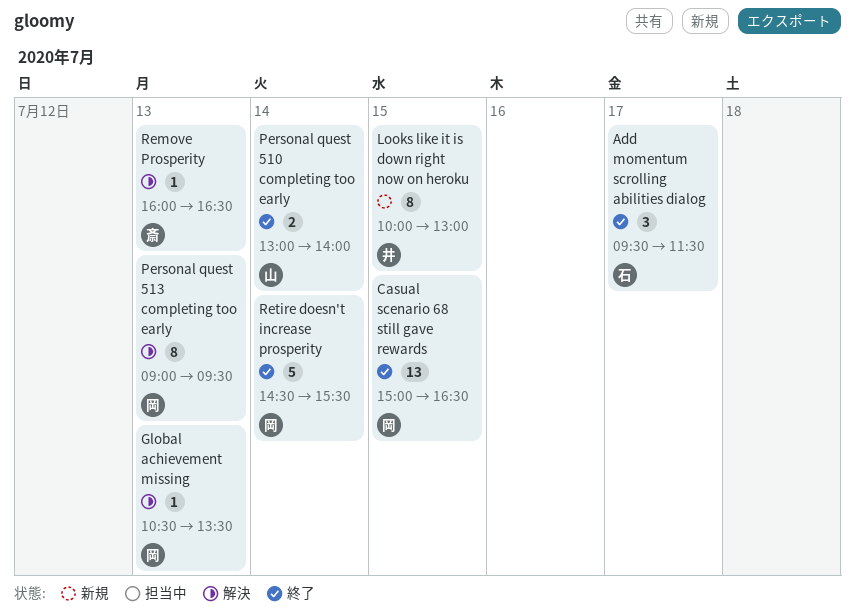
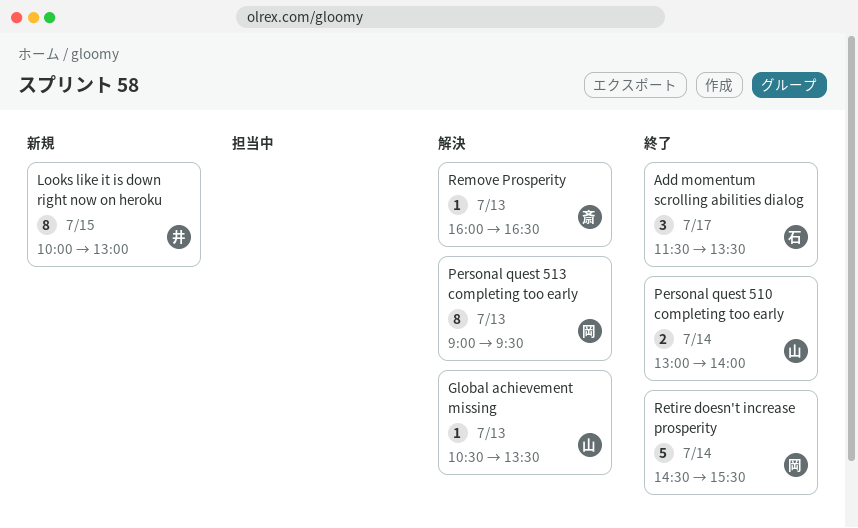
Add momentum scrolling abilities dialog, begins: 09:30 -> 11:30
Add momentum scrolling abilities dialog, ends: 11:30 -> 13:30
Casual scenario 68 still gave rewards: present -> none
Global achievement missing, owner: 岡 -> 山

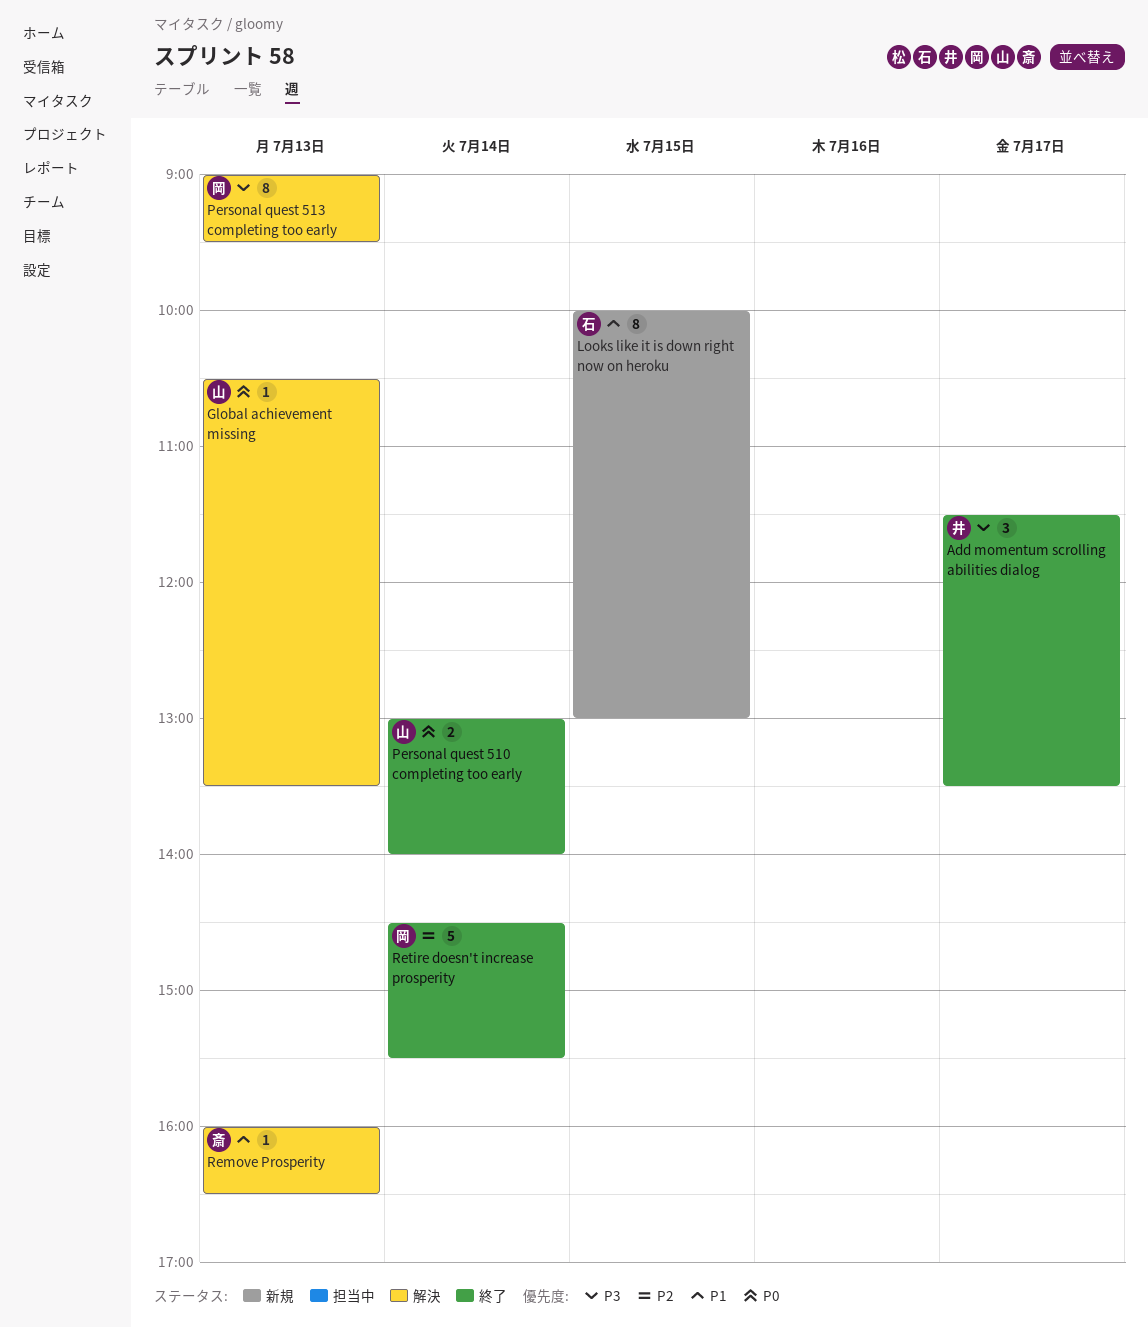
Add momentum scrolling abilities dialog, owner: 石 -> 井
Looks like it is down right now on heroku, owner: 井 -> 石

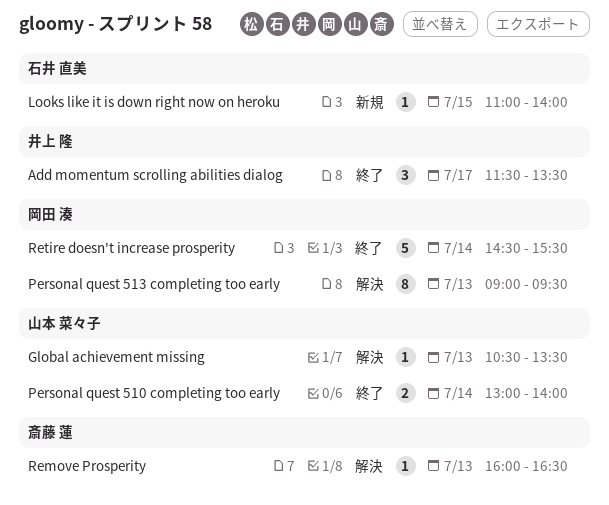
Looks like it is down right now on heroku, estimate: 8 -> 1
Looks like it is down right now on heroku, begins: 10:00 -> 11:00
Looks like it is down right now on heroku, ends: 13:00 -> 14:00

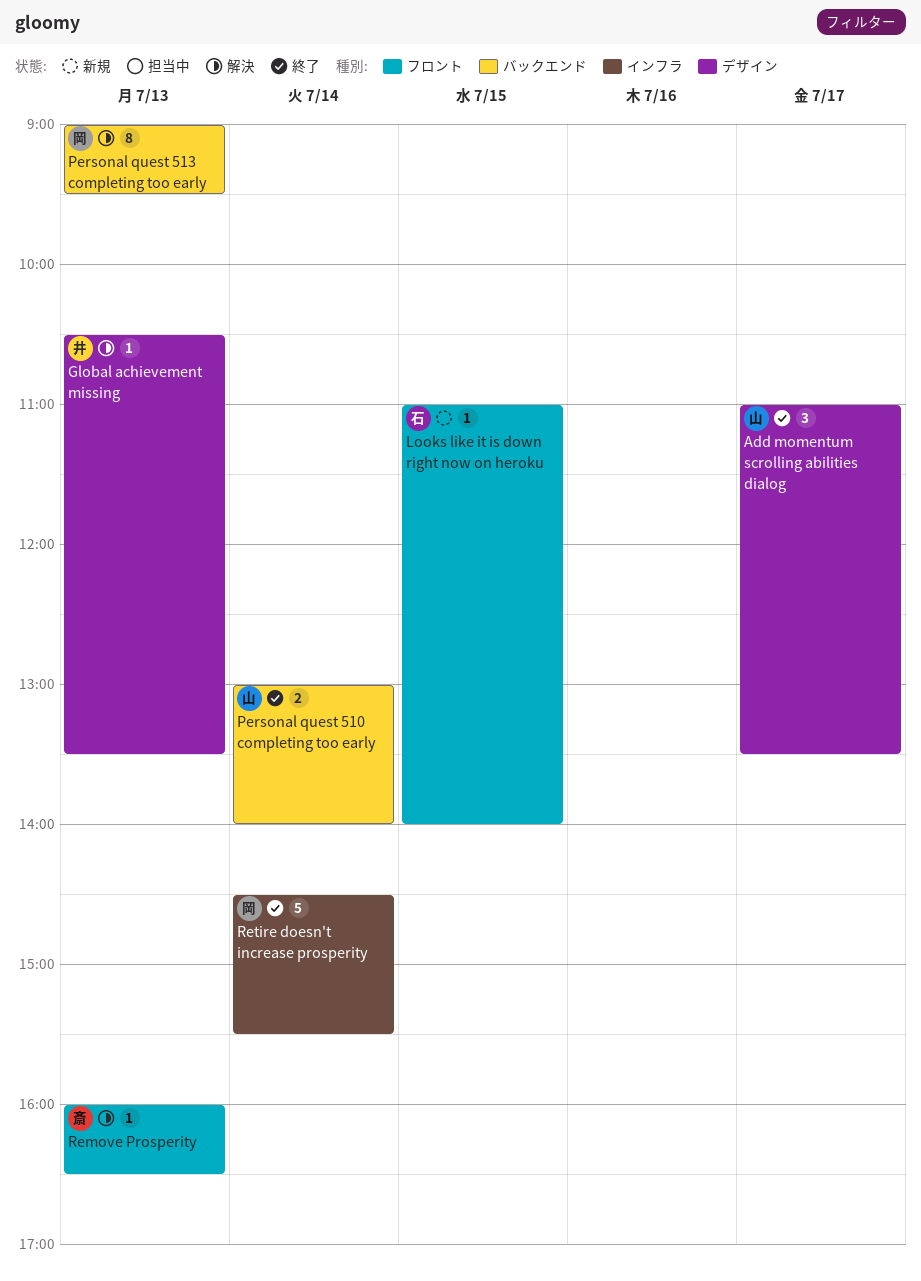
Add momentum scrolling abilities dialog, owner: 井上 隆 -> 山本 菜々子
Add momentum scrolling abilities dialog, begins: 11:30 -> 11:00
Global achievement missing, owner: 山本 菜々子 -> 井上 隆

